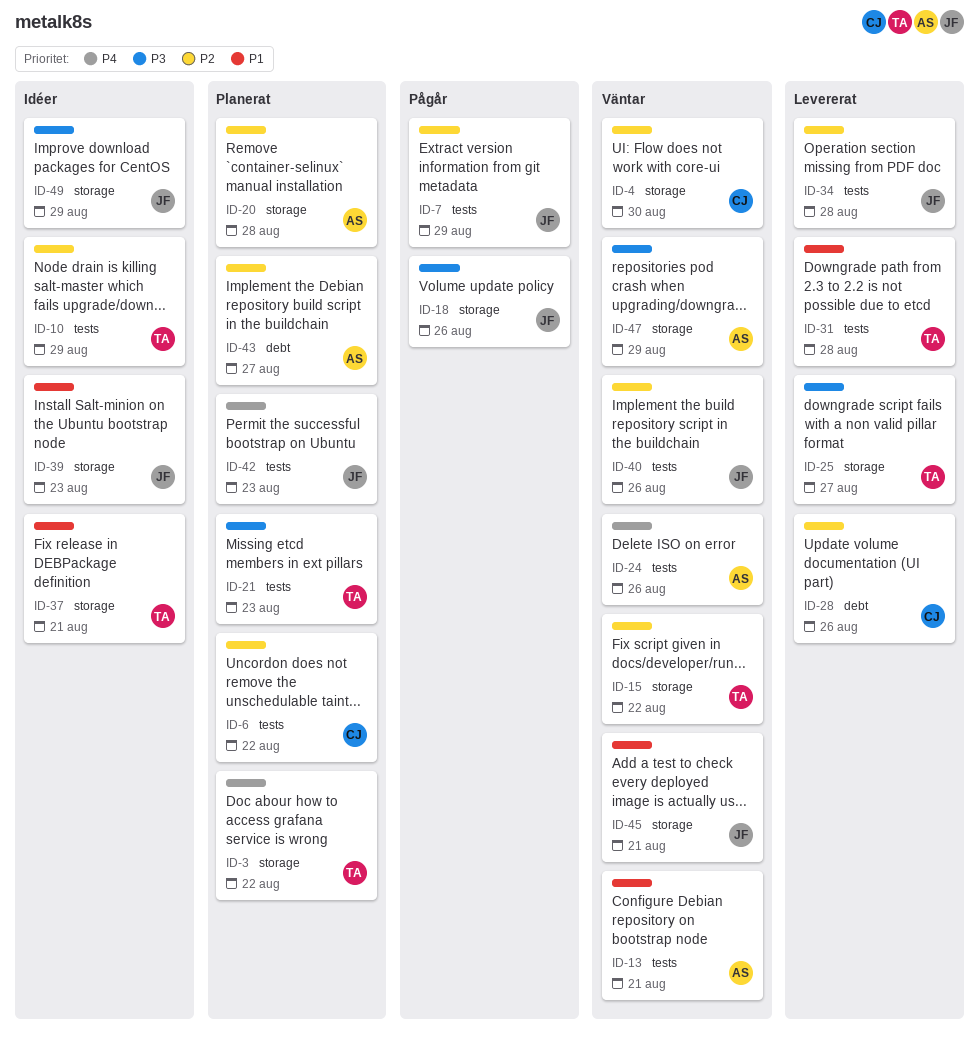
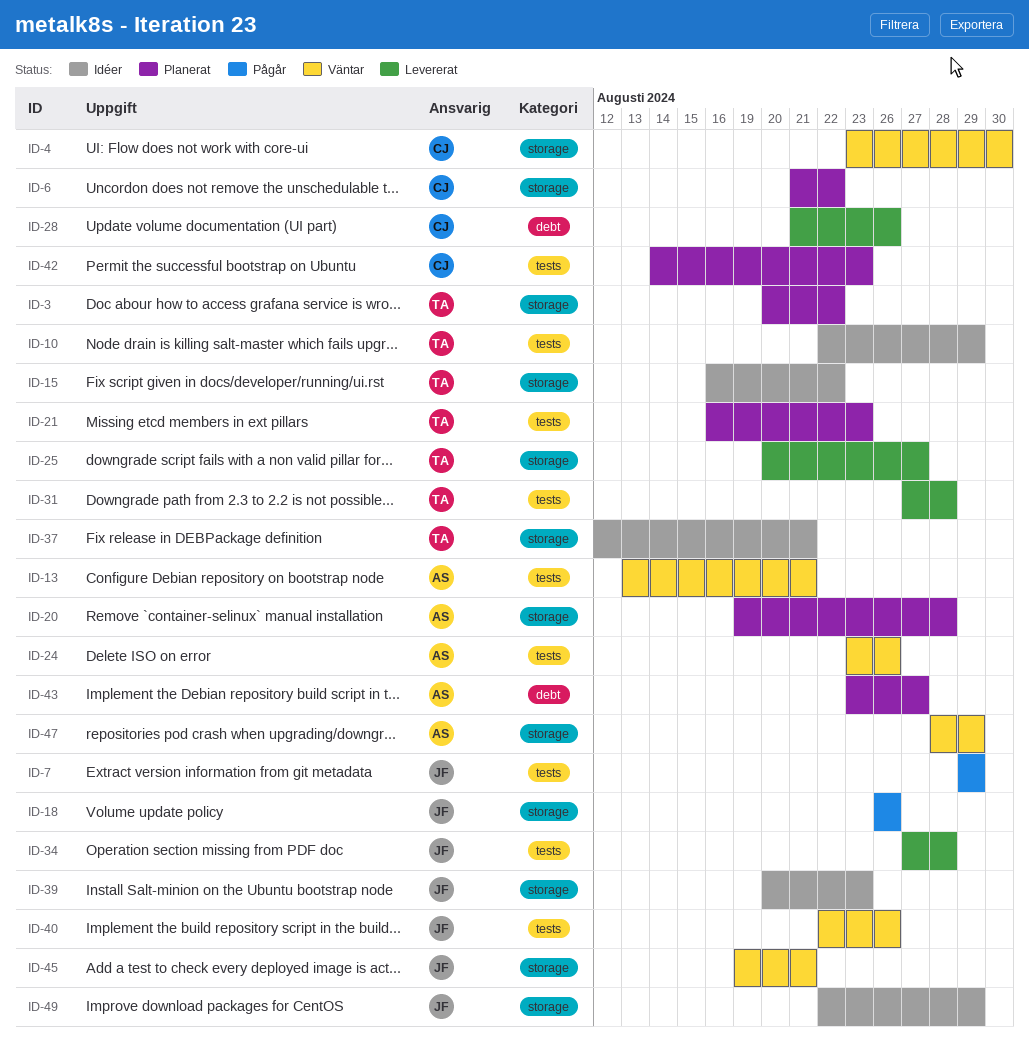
ID-6, label: tests -> storage
ID-15, status: Väntar -> Idéer
ID-42, owner: JF -> CJ

